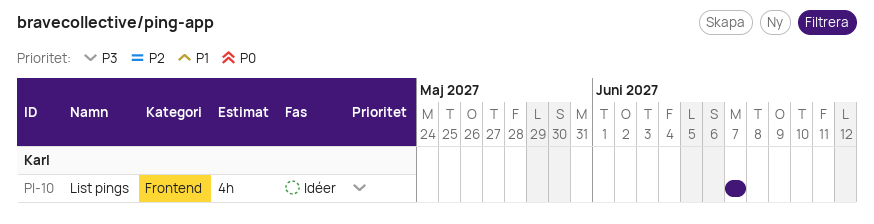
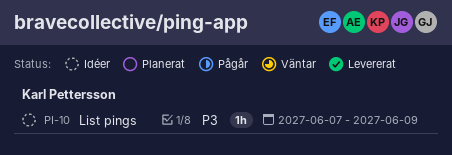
PI-10, estimate: 4h -> 1h
PI-10, due: Jun 7 -> Jun 9

